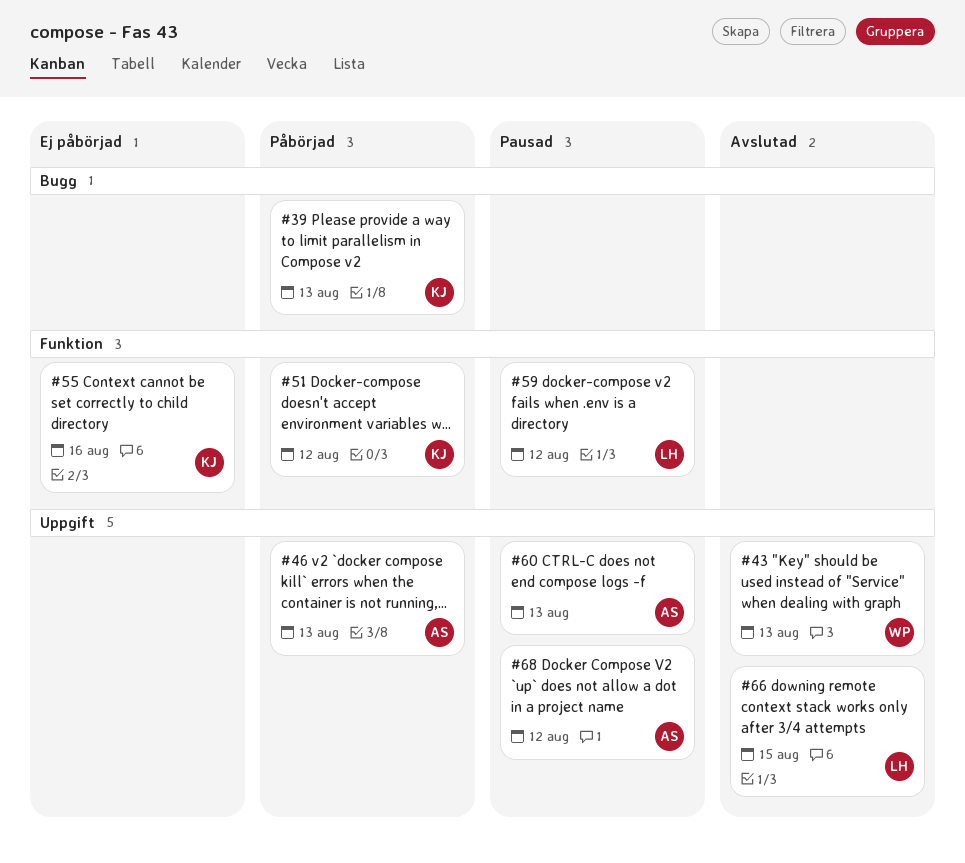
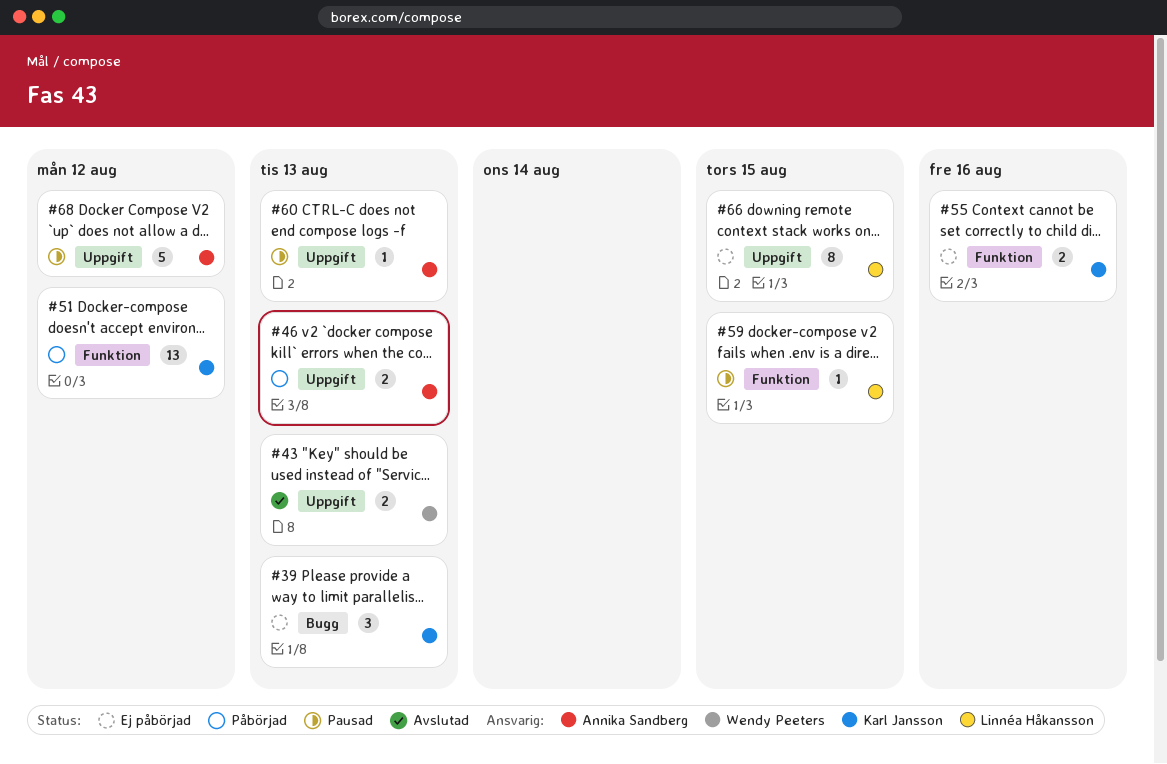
#39, status: Påbörjad -> Ej påbörjad
#59, due: Aug 12 -> Aug 15
#66, status: Avslutad -> Ej påbörjad

